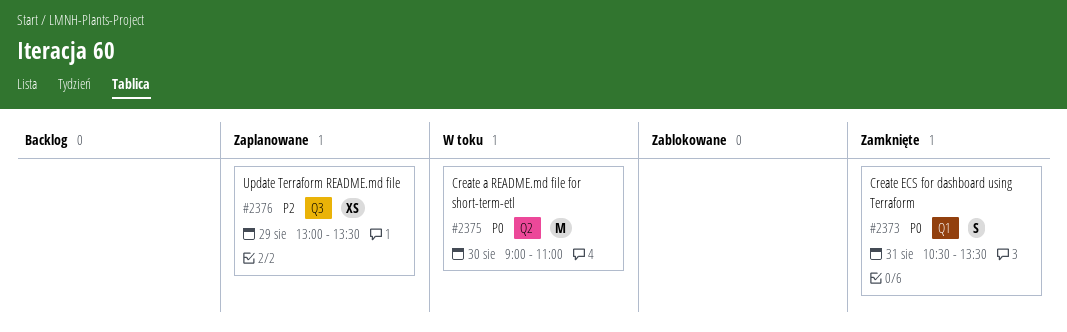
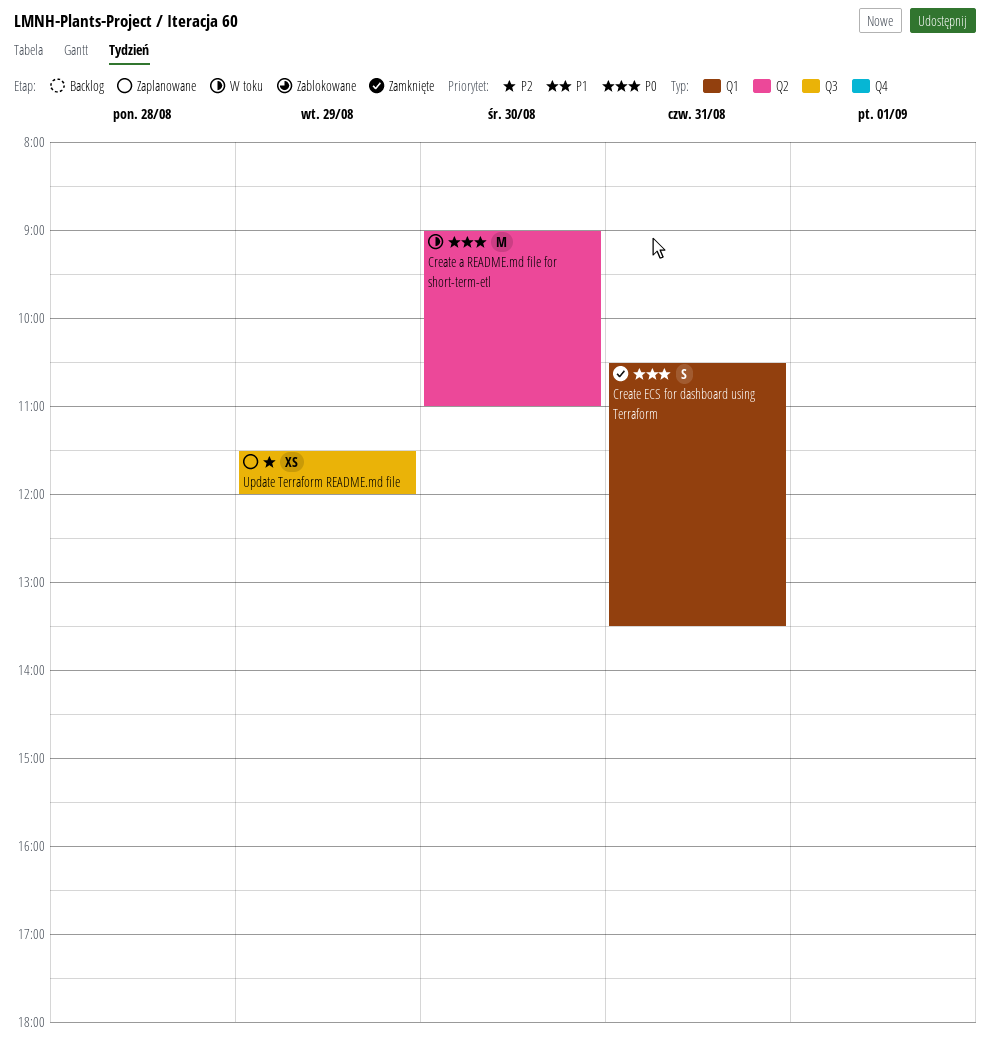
Update Terraform README.md file, begins: 13:00 -> 11:30
Update Terraform README.md file, ends: 13:30 -> 12:00

